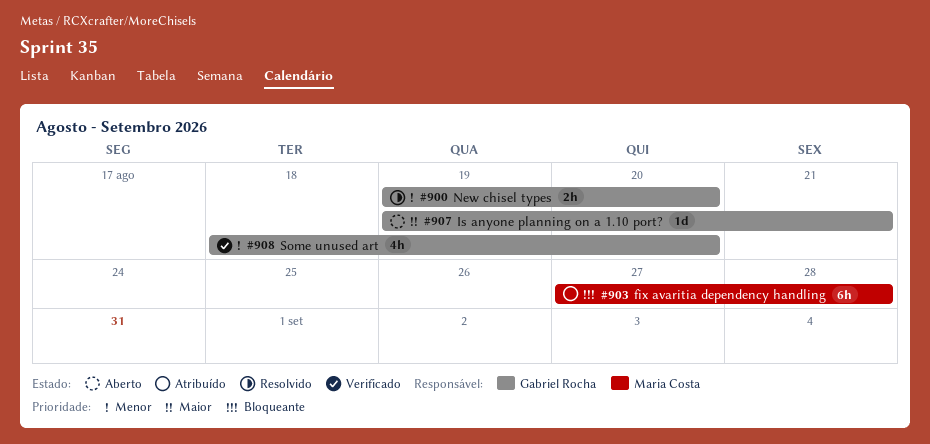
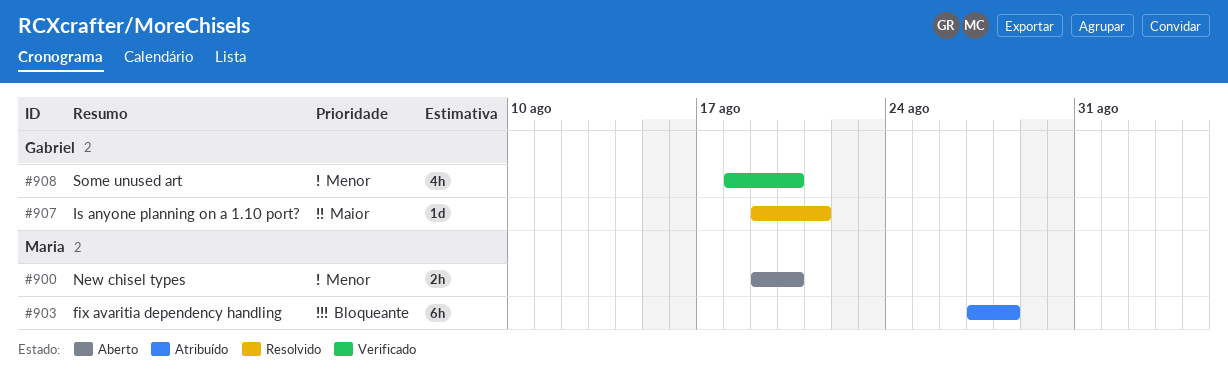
#900, status: Resolvido -> Aberto
#900, owner: Gabriel Rocha -> Maria Costa
#907, status: Aberto -> Resolvido

